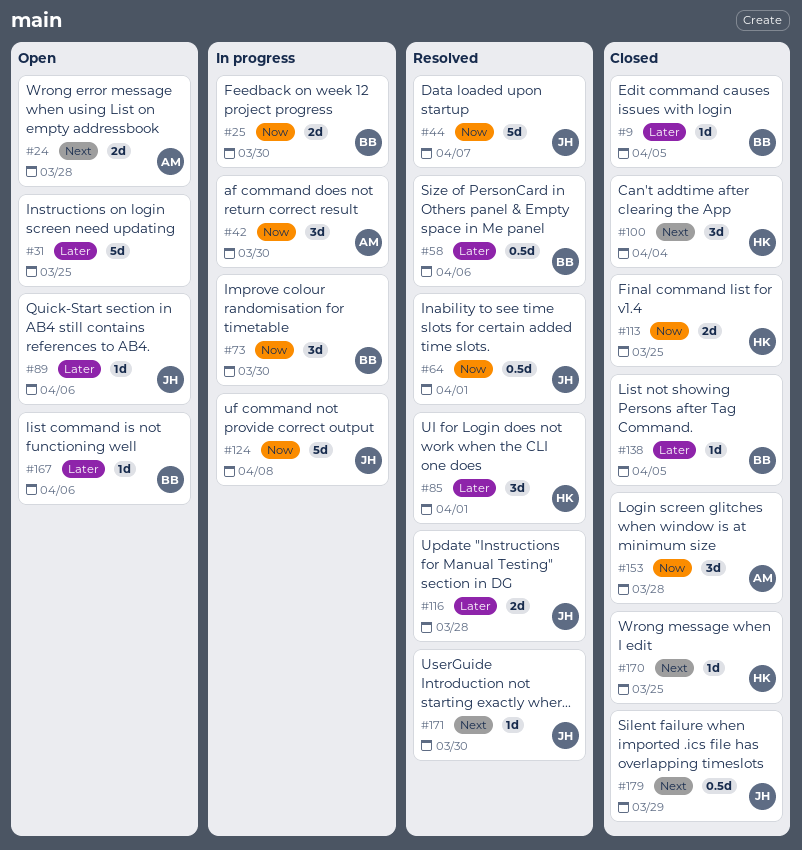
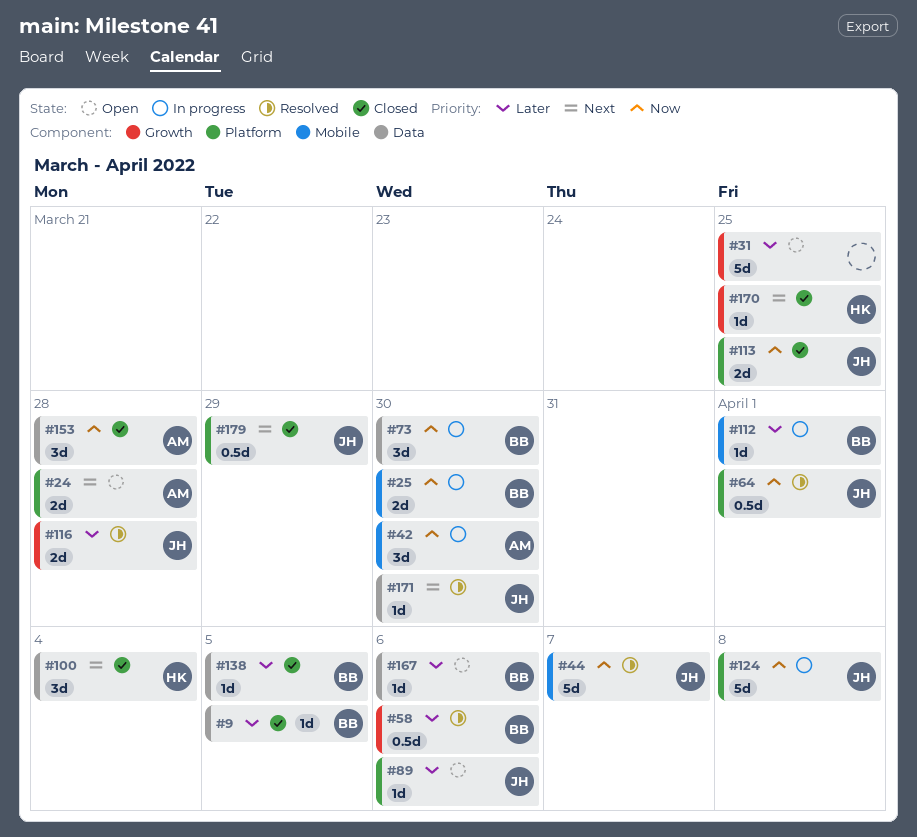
#85: present -> none
#112: none -> present
#113, owner: HK -> JH

